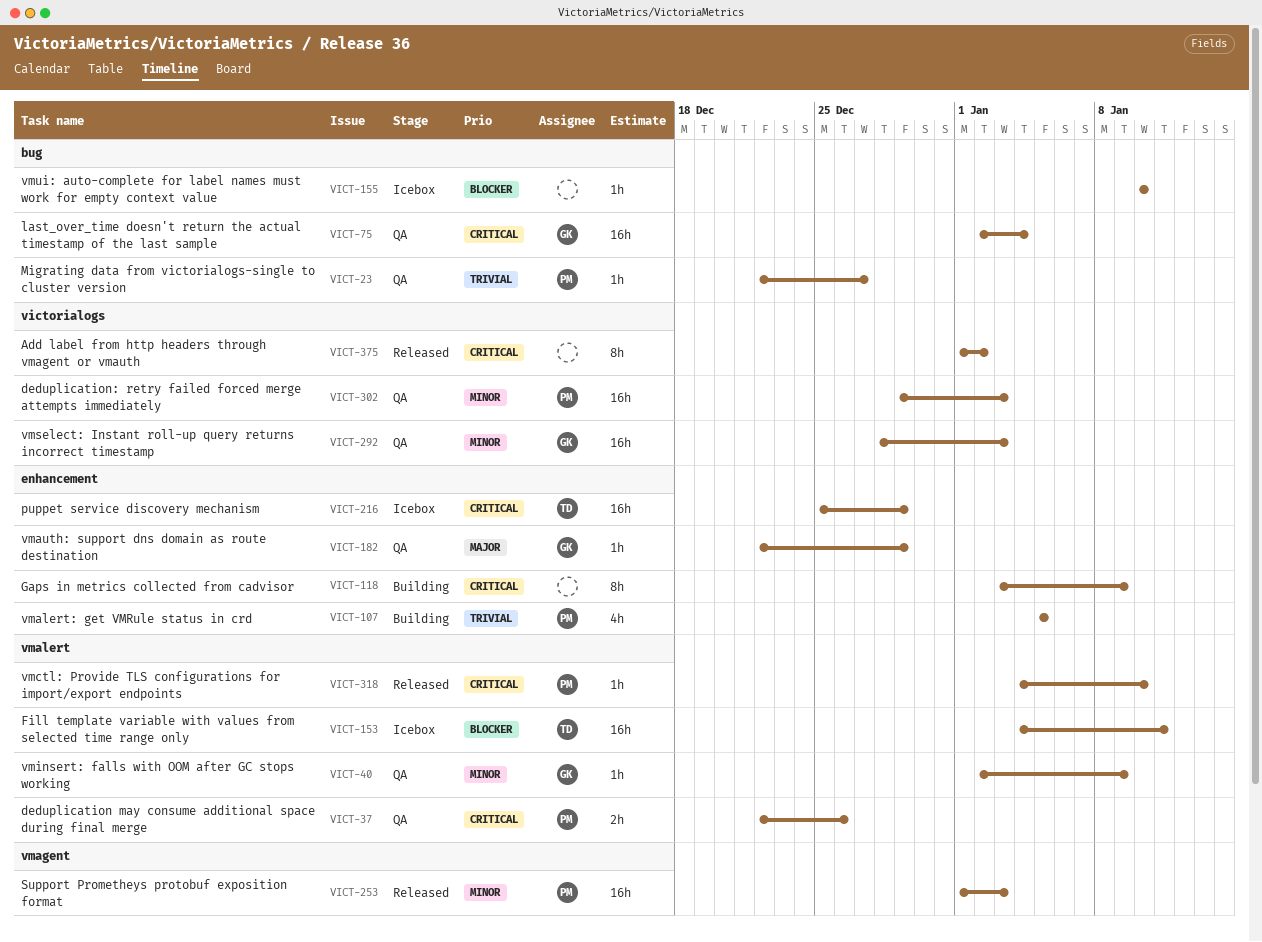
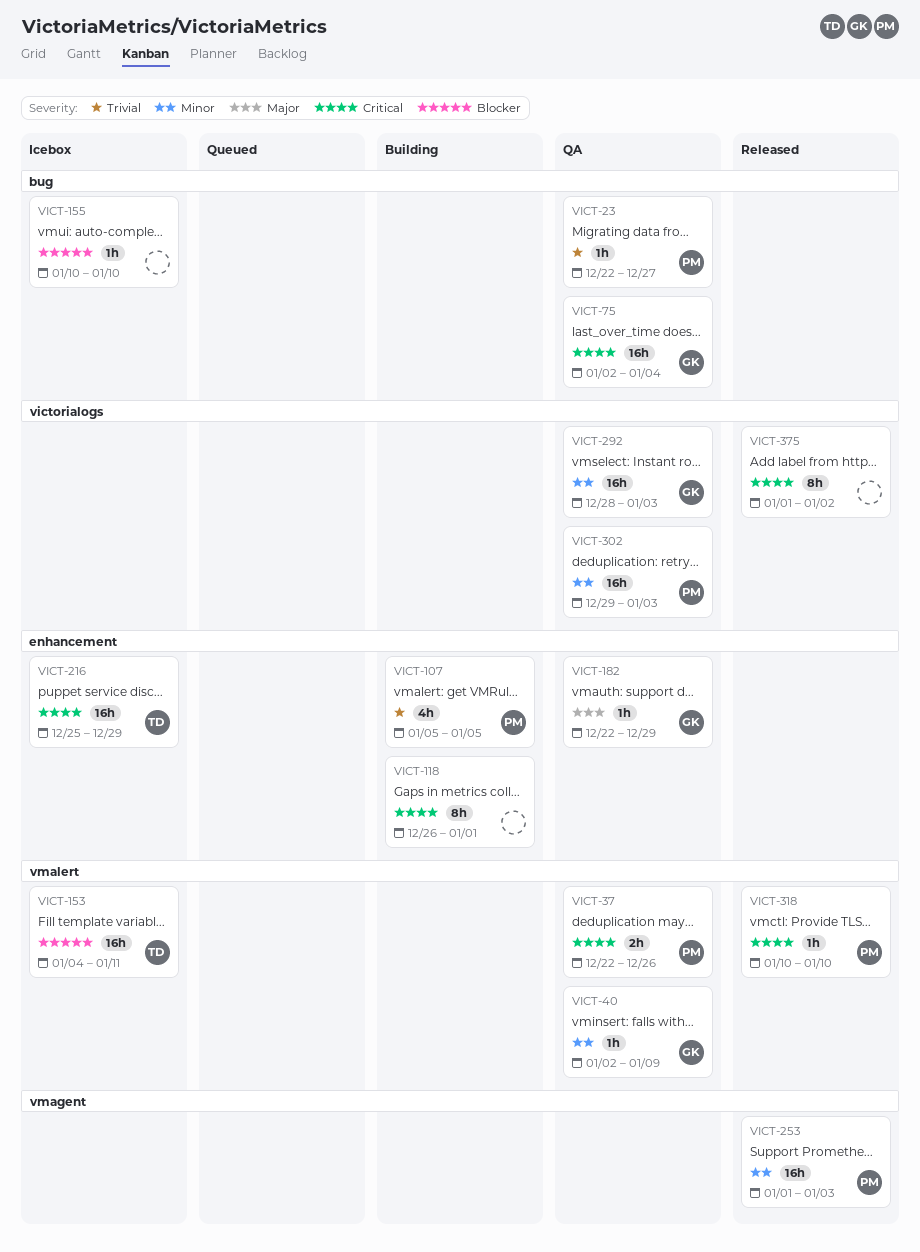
VICT-118, start: Jan 3 -> Dec 26
VICT-118, due: Jan 9 -> Jan 1
VICT-318, start: Jan 4 -> Jan 10

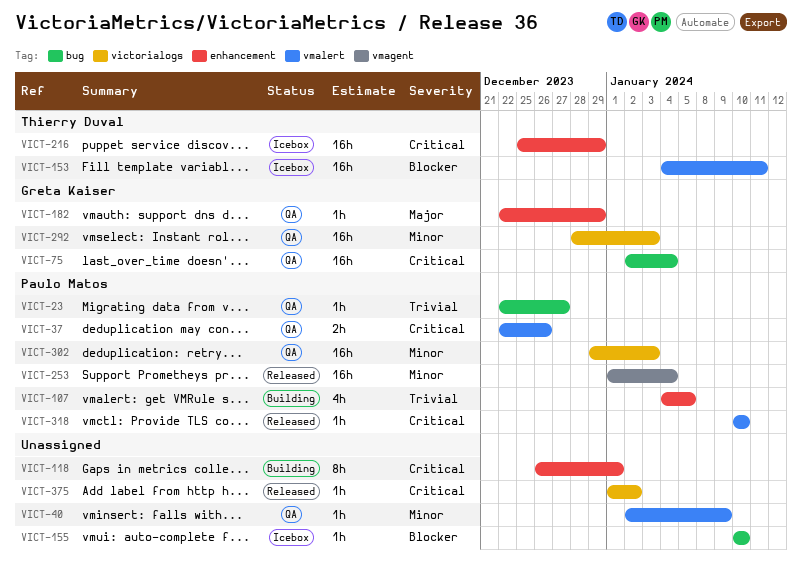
VICT-40, owner: Greta Kaiser -> none
VICT-107, start: Jan 5 -> Jan 4
VICT-253, due: Jan 3 -> Jan 4
VICT-375, estimate: 8h -> 1h

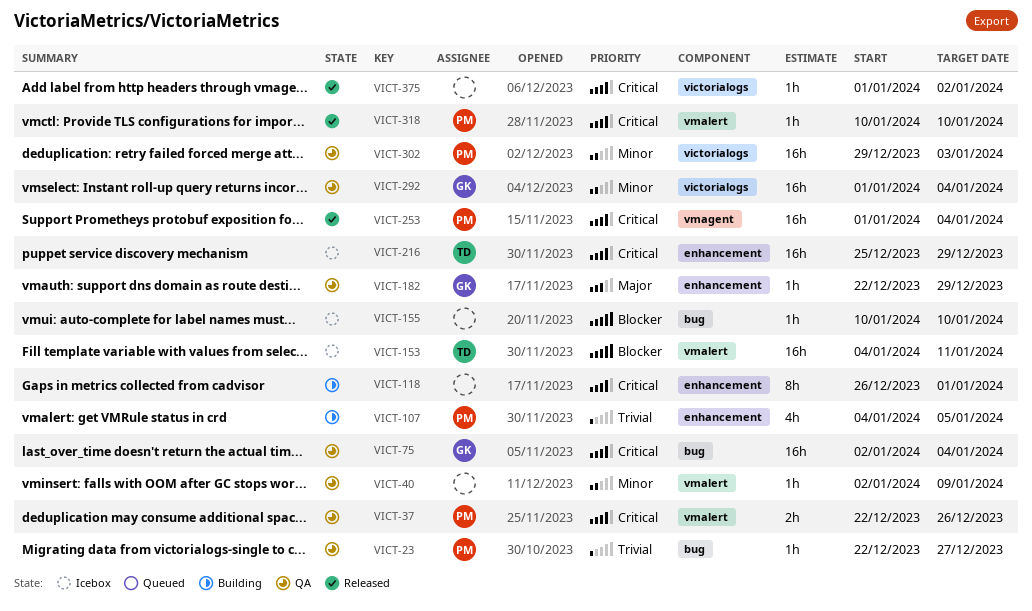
VICT-253, priority: Minor -> Critical
VICT-292, start: Dec 28 -> Jan 1
VICT-292, due: Jan 3 -> Jan 4

